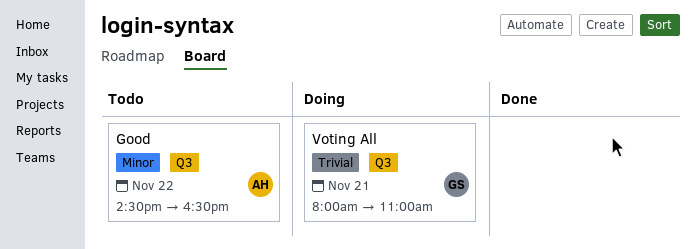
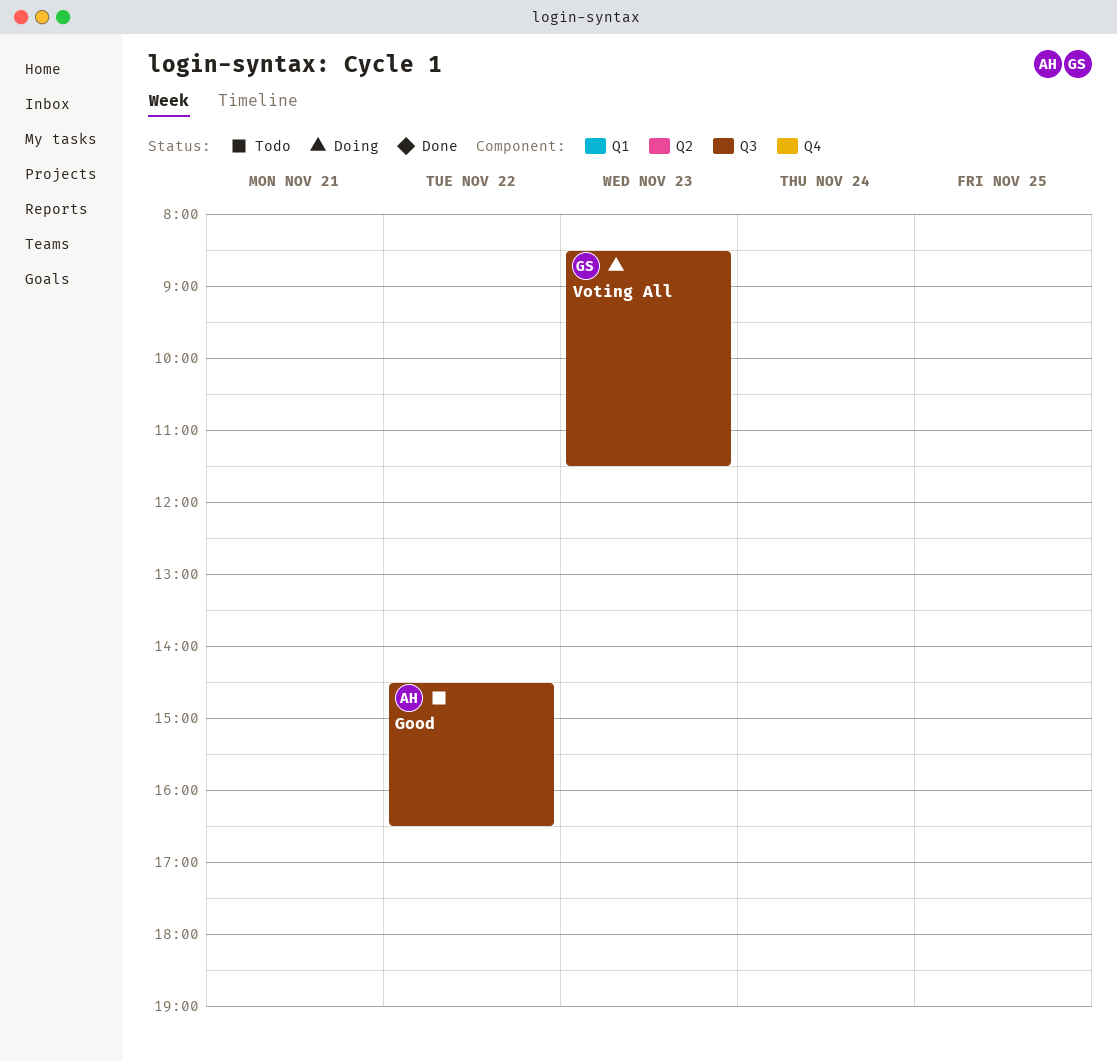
Voting All, day: Nov 21 -> Nov 23
Voting All, begins: 08:00 -> 08:30
Voting All, ends: 11:00 -> 11:30

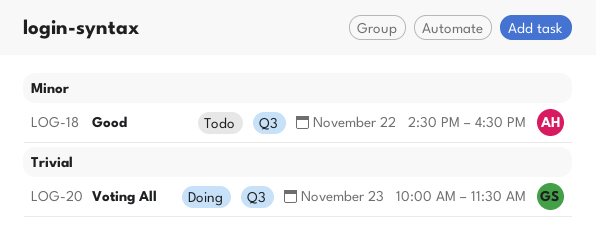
Voting All, begins: 08:30 -> 10:00

